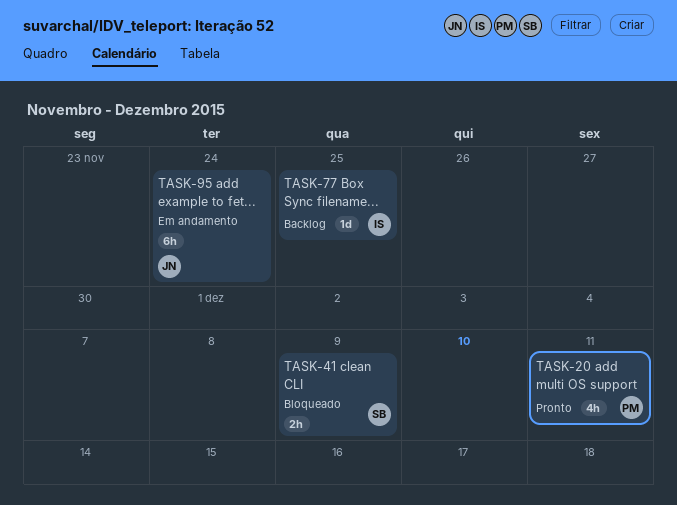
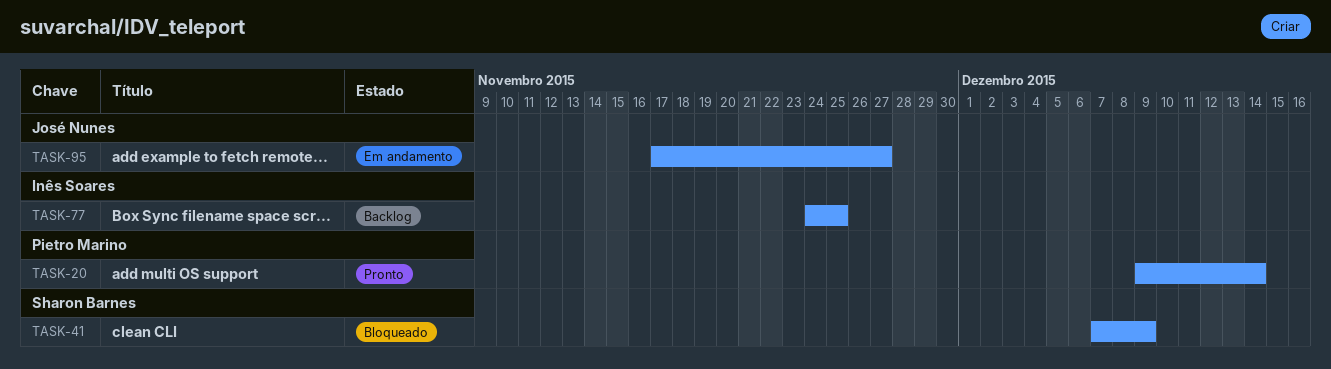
TASK-20, due: Dec 11 -> Dec 14
TASK-95, due: Nov 24 -> Nov 27

